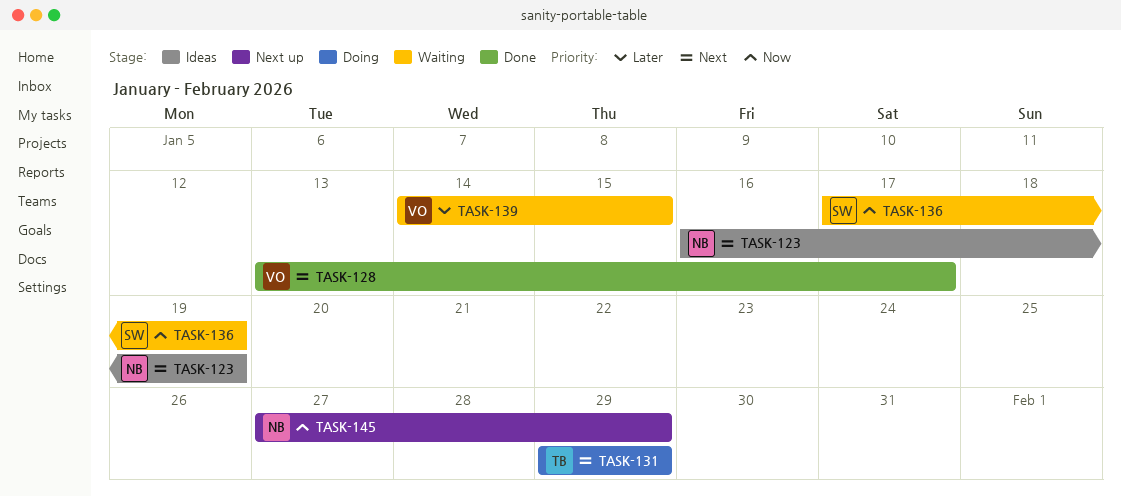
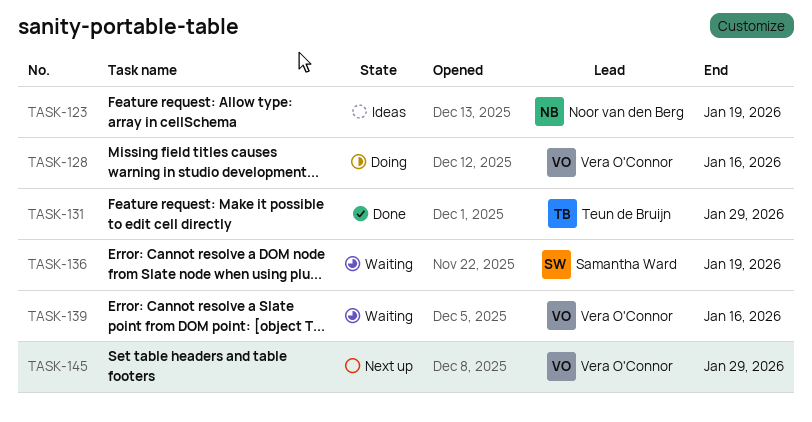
TASK-128, status: Done -> Doing
TASK-128, due: Jan 17 -> Jan 16
TASK-131, status: Doing -> Done
TASK-139, due: Jan 15 -> Jan 16
TASK-145, owner: Noor van den Berg -> Vera O'Connor

